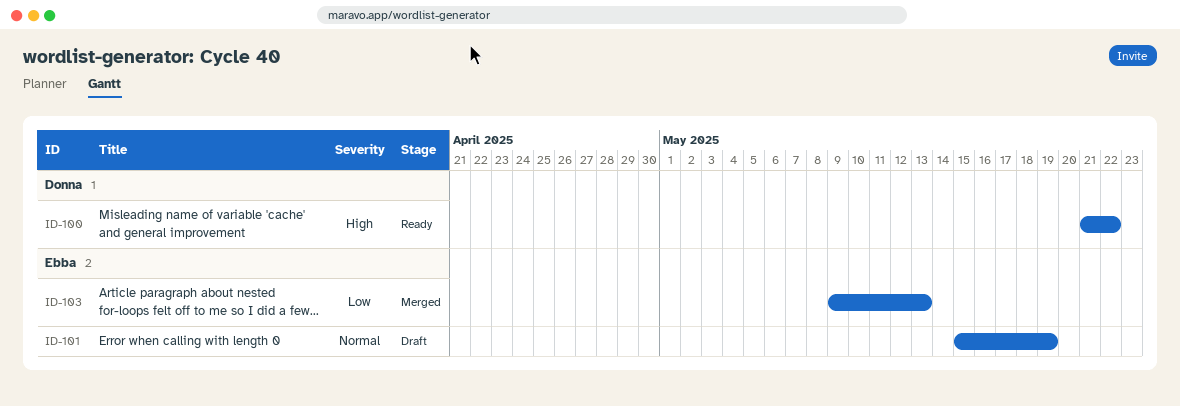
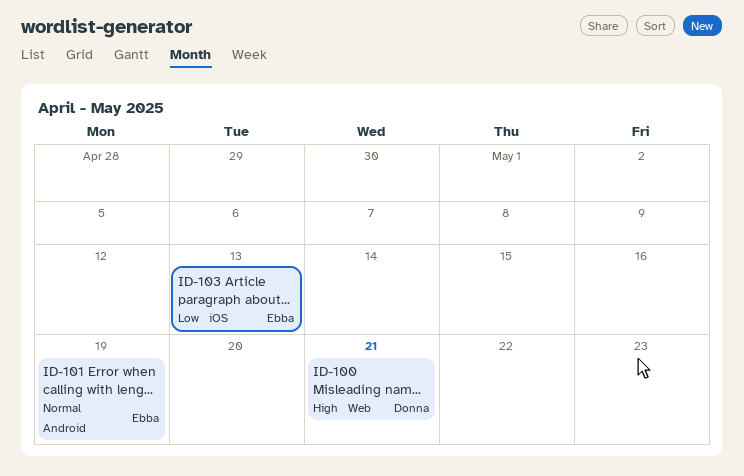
ID-100, due: May 22 -> May 21

